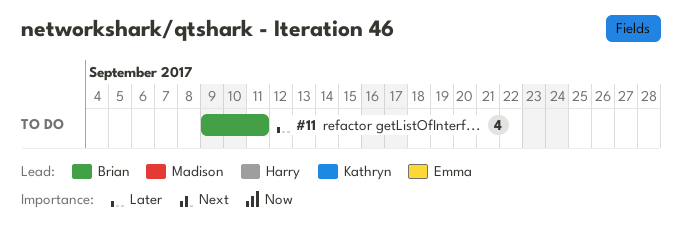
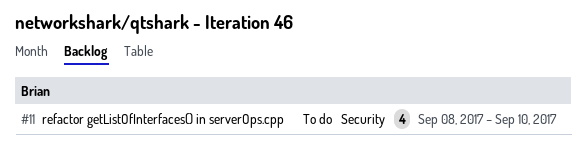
#11, start: Sep 9 -> Sep 8
#11, due: Sep 11 -> Sep 10

